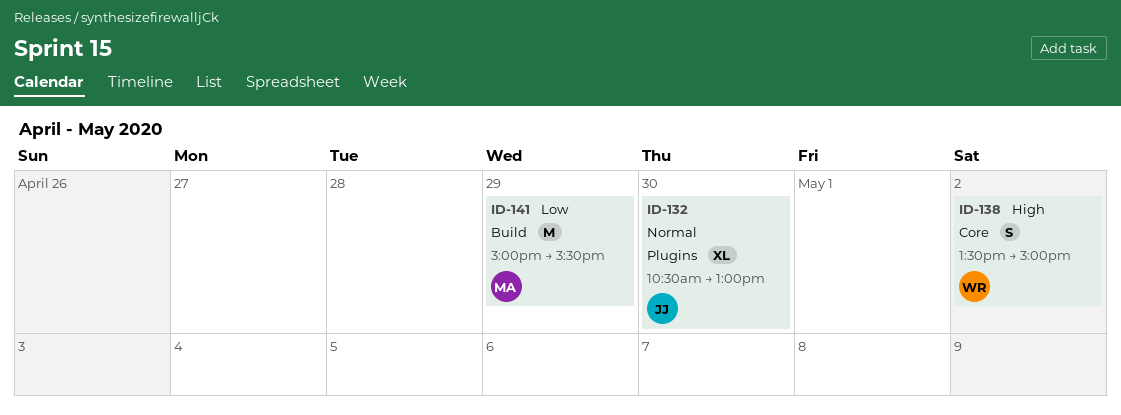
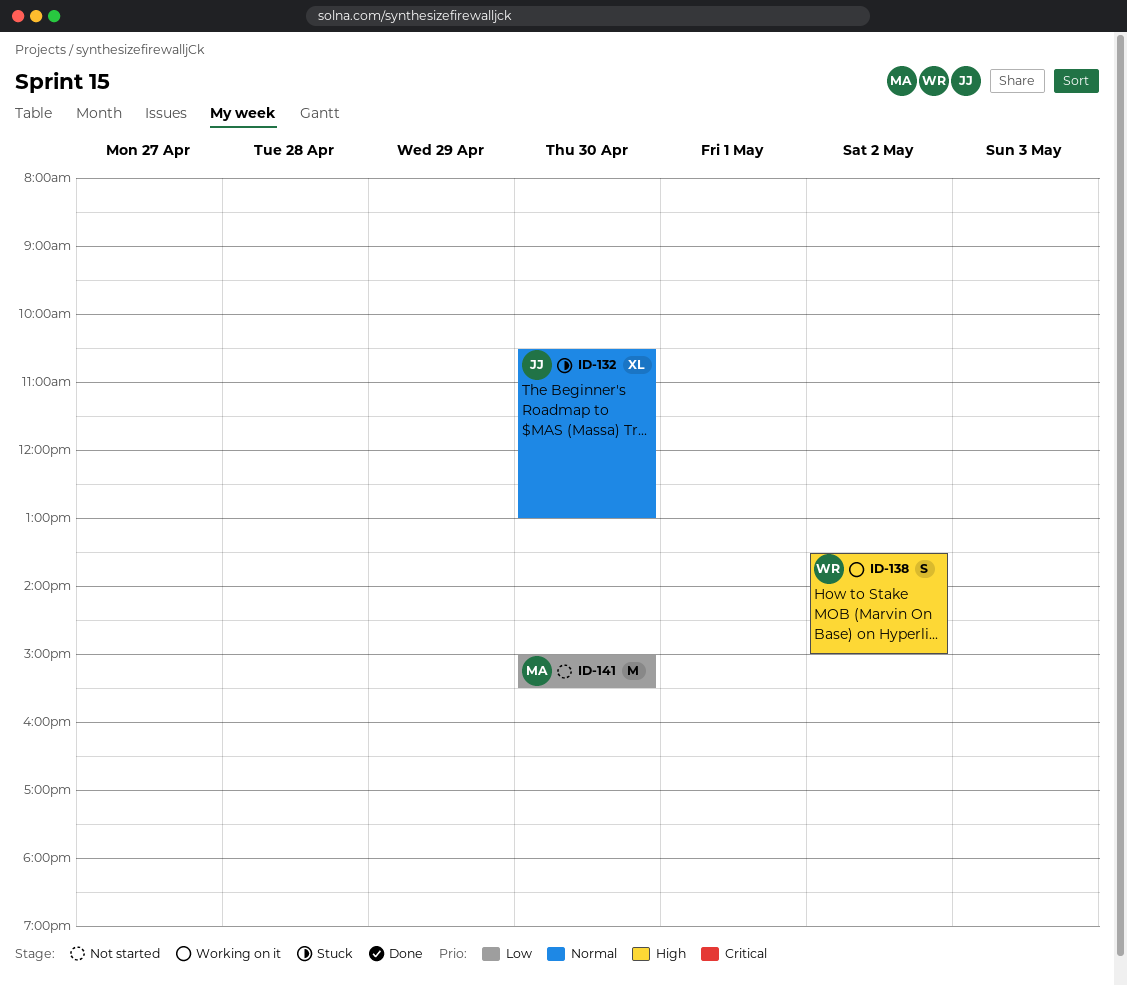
ID-141, day: Apr 29 -> Apr 30

